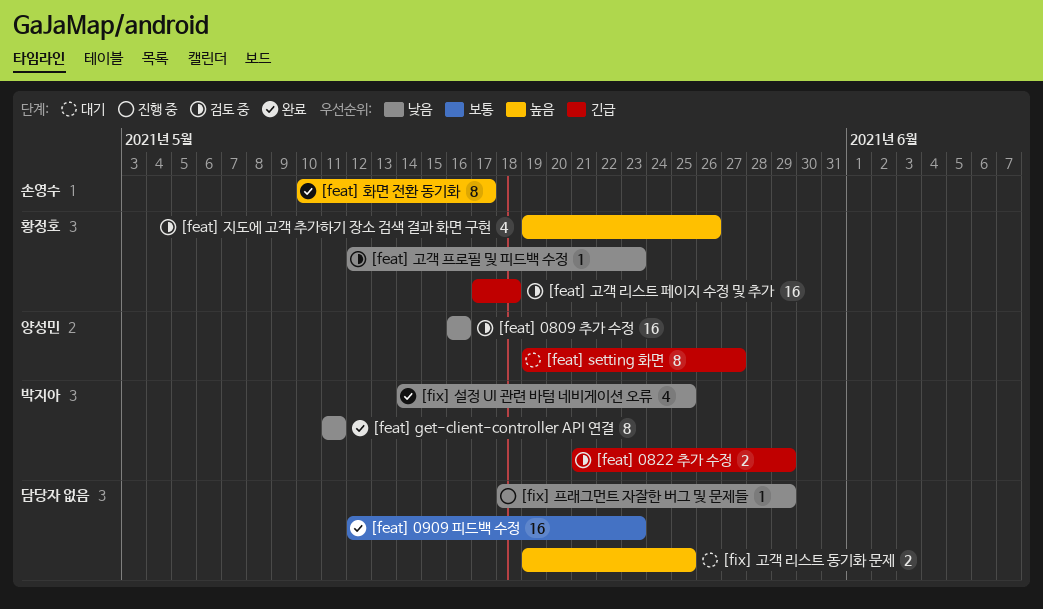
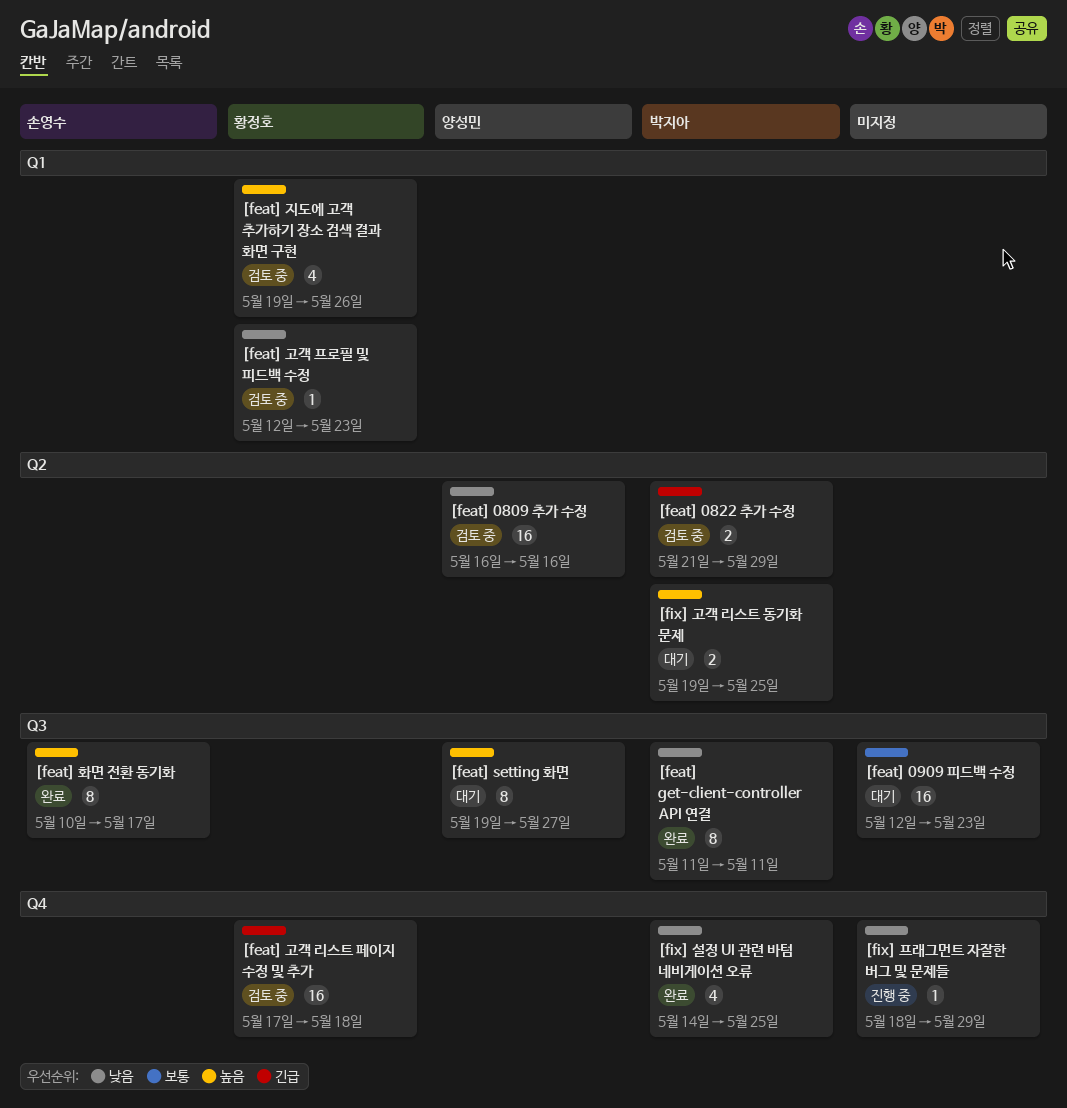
[feat] 0909 피드백 수정, status: 완료 -> 대기
[feat] setting 화면, priority: 긴급 -> 높음
[fix] 고객 리스트 동기화 문제, owner: none -> 박지아

